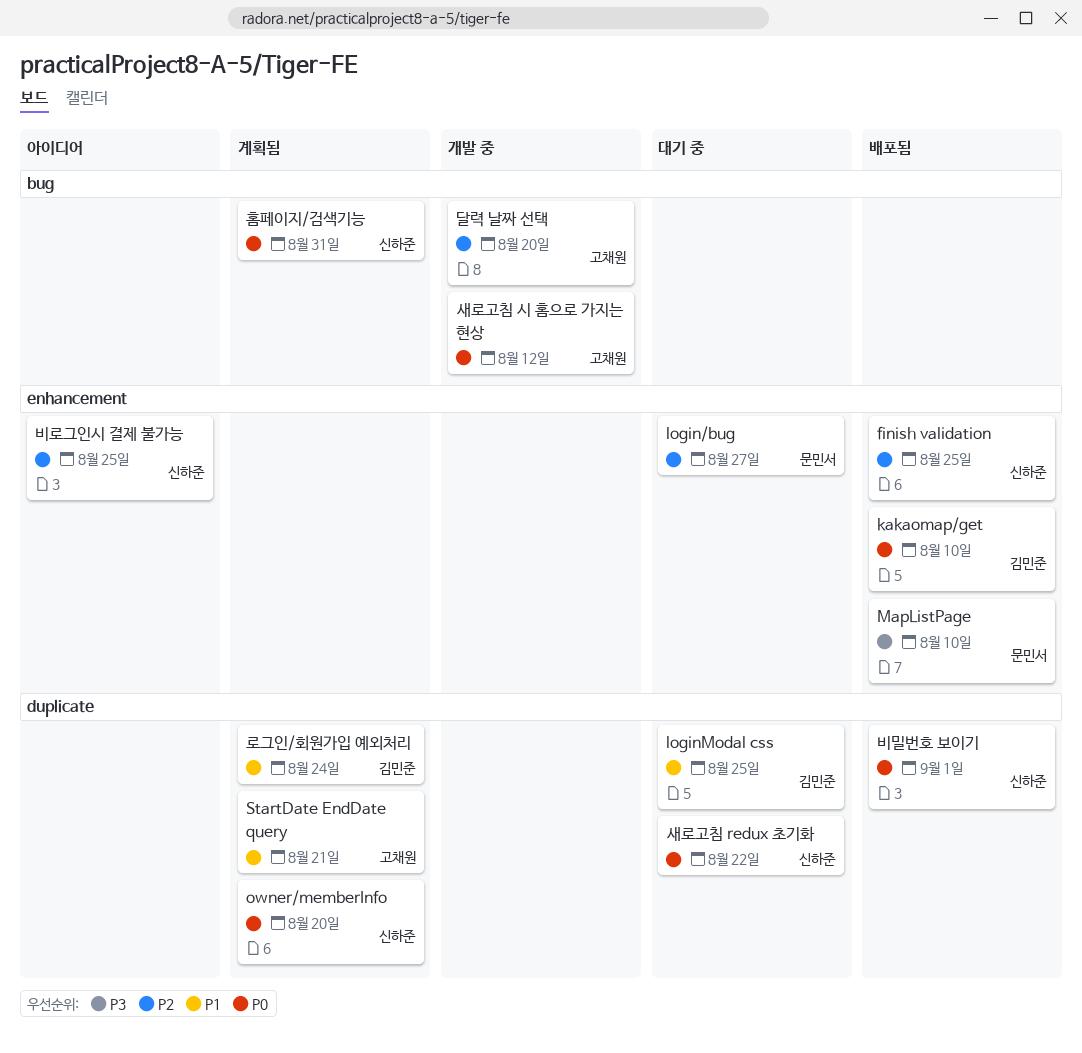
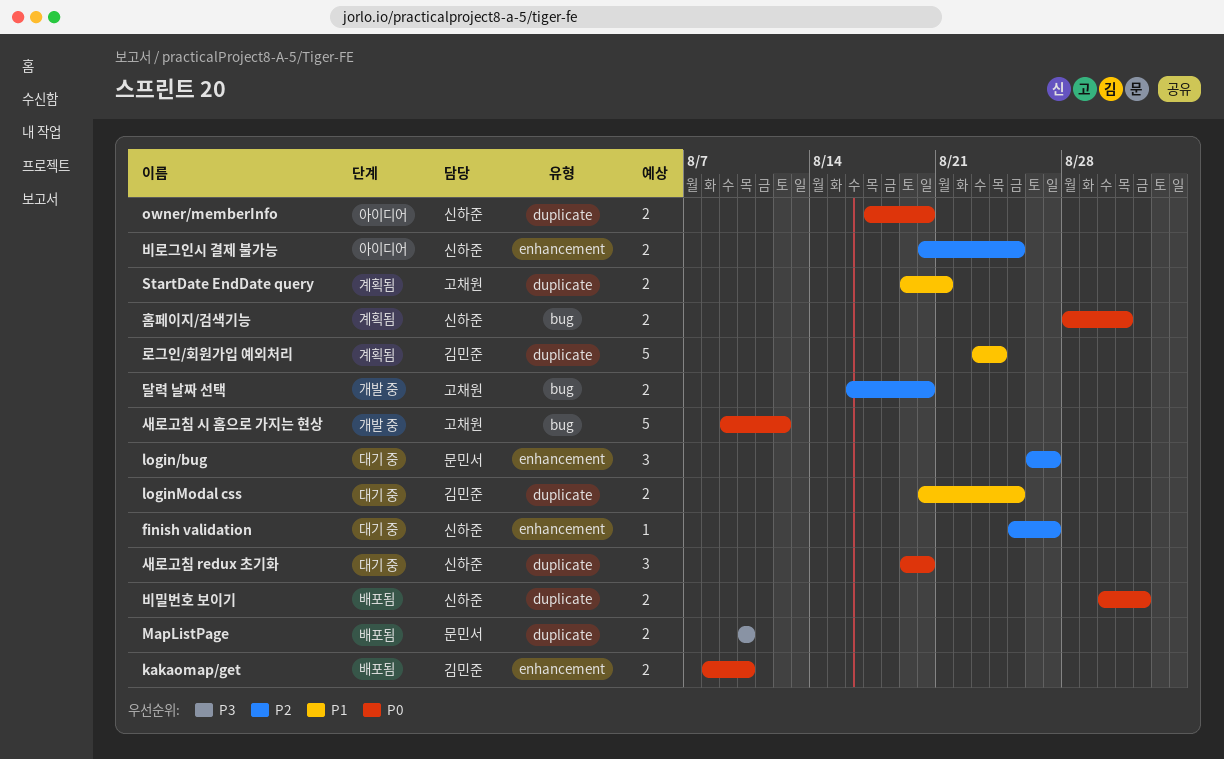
finish validation, status: 배포됨 -> 대기 중
finish validation, due: Aug 25 -> Aug 27
MapListPage, label: enhancement -> duplicate
owner/memberInfo, status: 계획됨 -> 아이디어
새로고침 redux 초기화, due: Aug 22 -> Aug 20

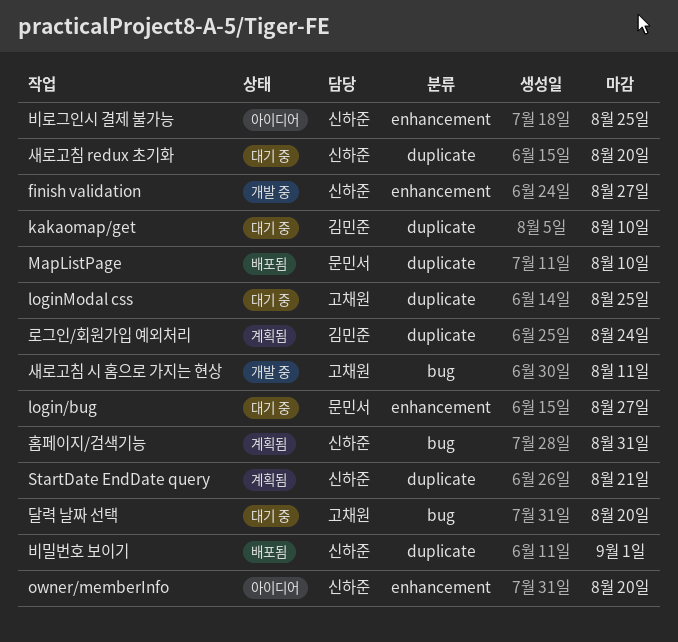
finish validation, status: 대기 중 -> 개발 중
kakaomap/get, status: 배포됨 -> 대기 중
kakaomap/get, label: enhancement -> duplicate
loginModal css, owner: 김민준 -> 고채원
owner/memberInfo, label: duplicate -> enhancement
StartDate EndDate query, owner: 고채원 -> 신하준
달력 날짜 선택, status: 개발 중 -> 대기 중
새로고침 시 홈으로 가지는 현상, due: Aug 12 -> Aug 11

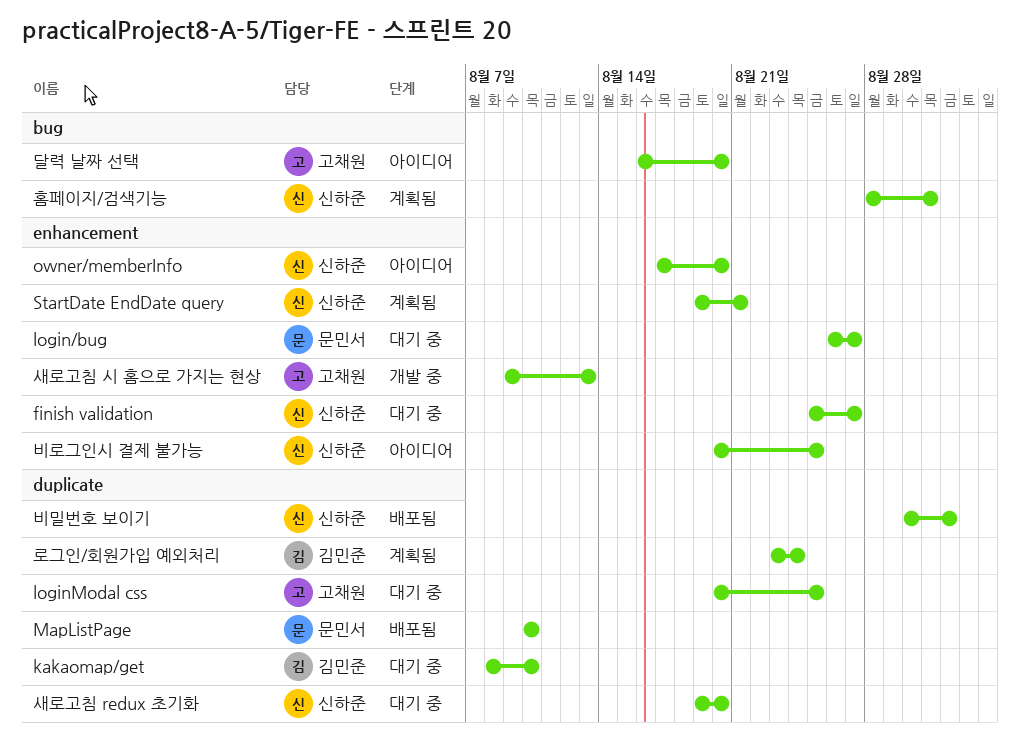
finish validation, status: 개발 중 -> 대기 중
StartDate EndDate query, label: duplicate -> enhancement
달력 날짜 선택, status: 대기 중 -> 아이디어
새로고침 시 홈으로 가지는 현상, label: bug -> enhancement
새로고침 시 홈으로 가지는 현상, due: Aug 11 -> Aug 13

